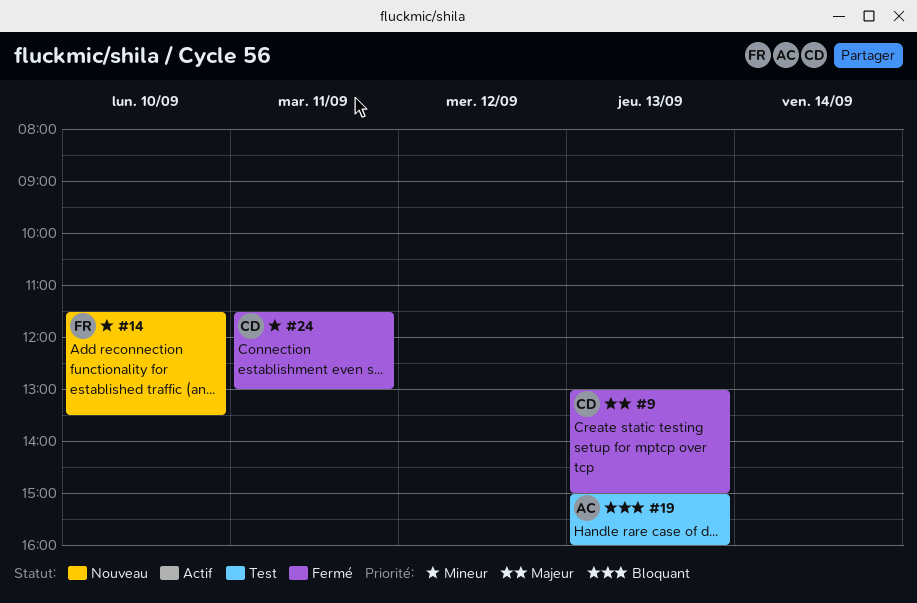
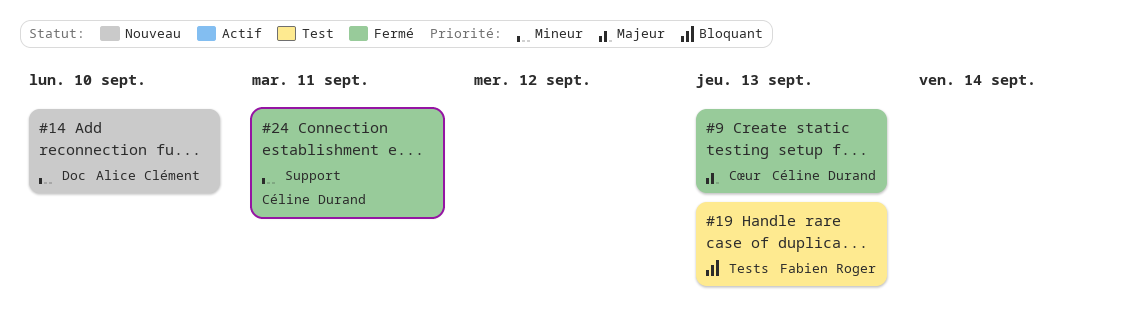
#14, owner: Fabien Roger -> Alice Clément
#19, owner: Alice Clément -> Fabien Roger

